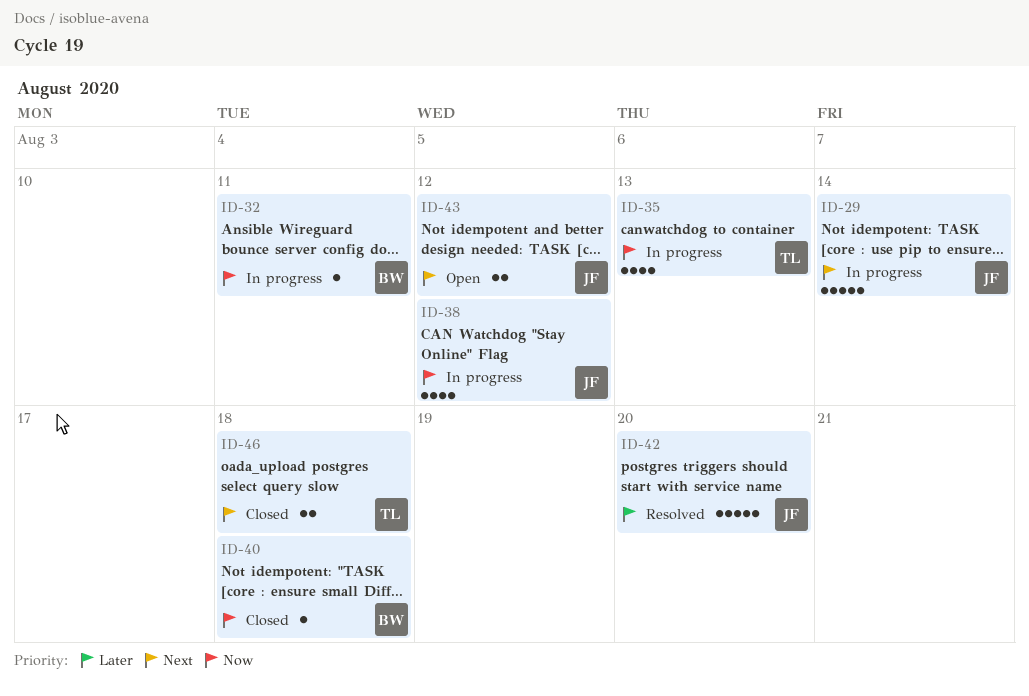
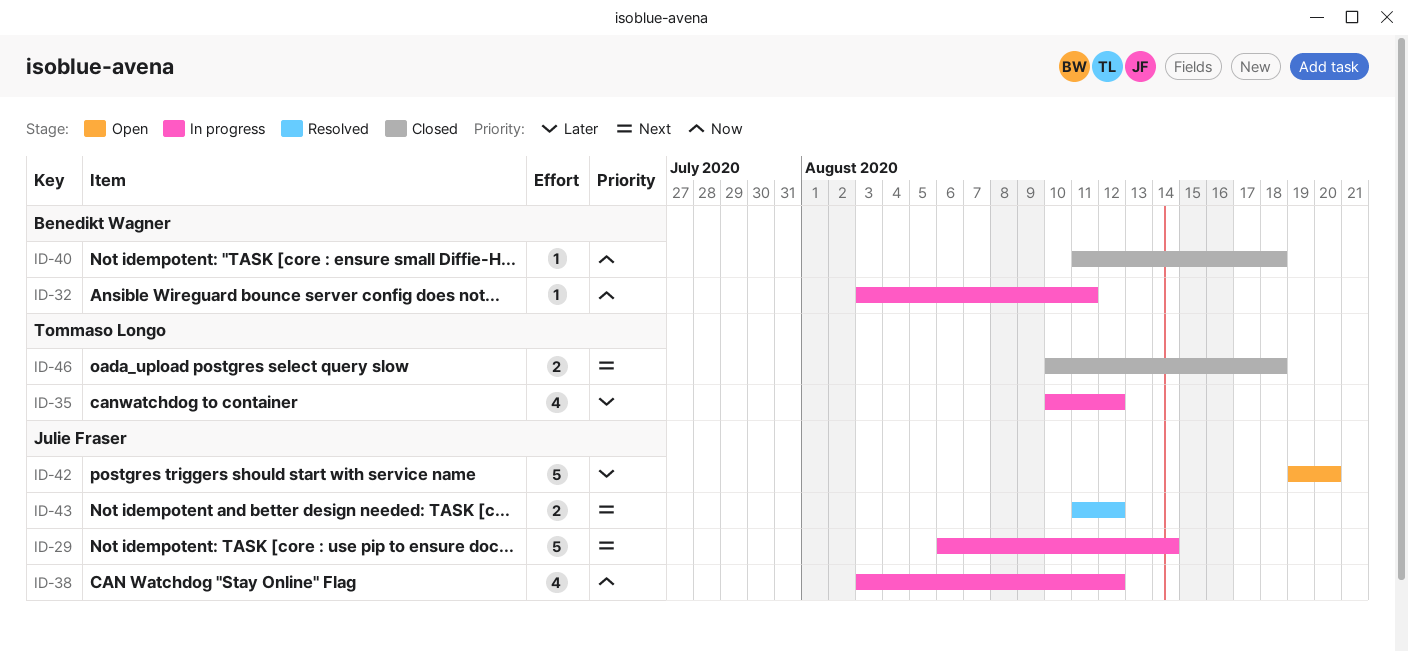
ID-35, priority: Now -> Later
ID-35, due: Aug 13 -> Aug 12
ID-42, status: Resolved -> Open
ID-43, status: Open -> Resolved

